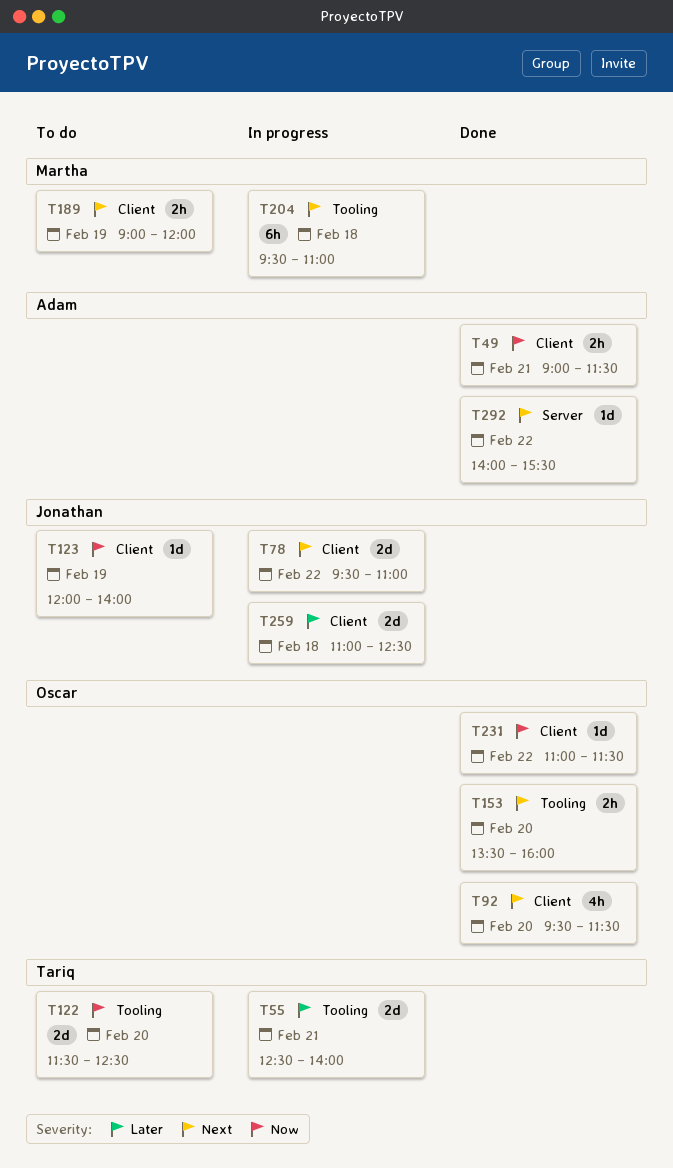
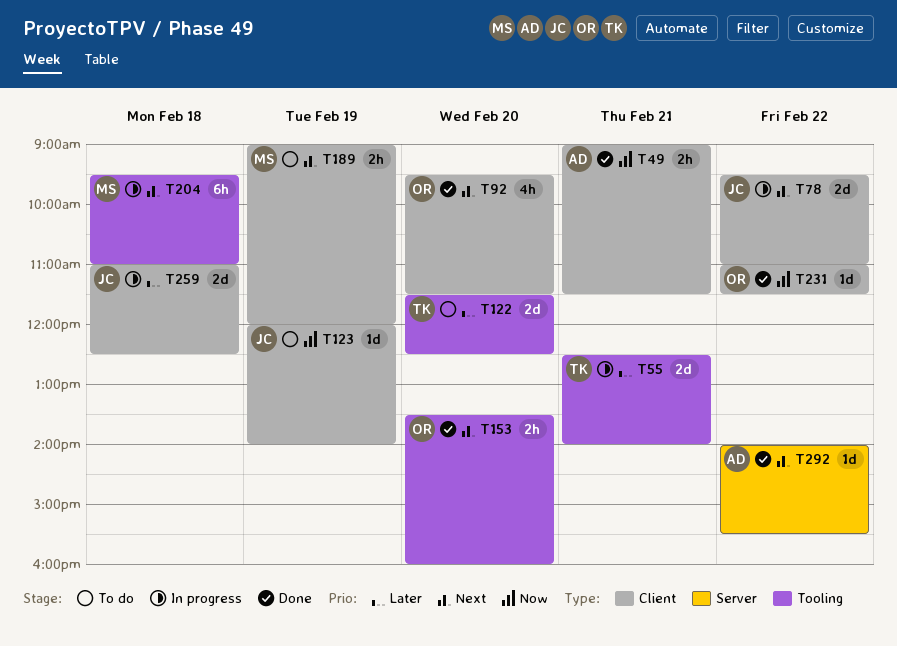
T122, priority: Now -> Later

